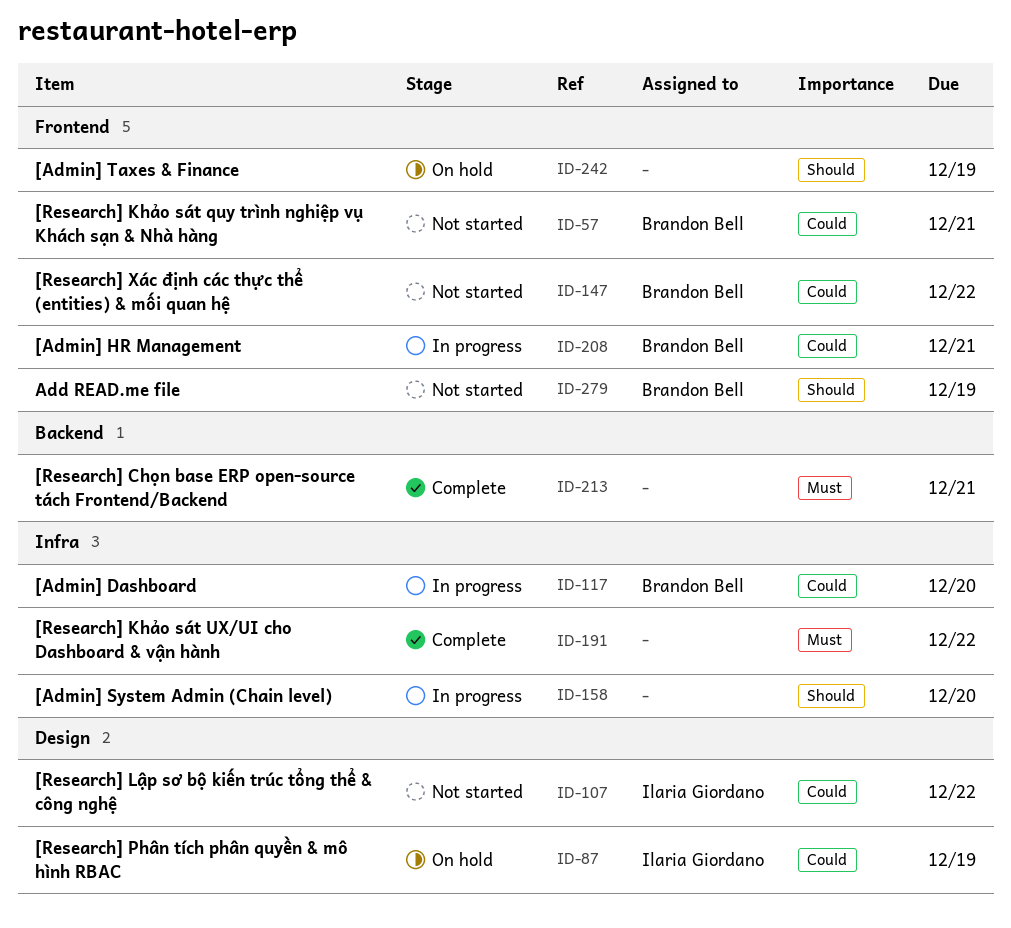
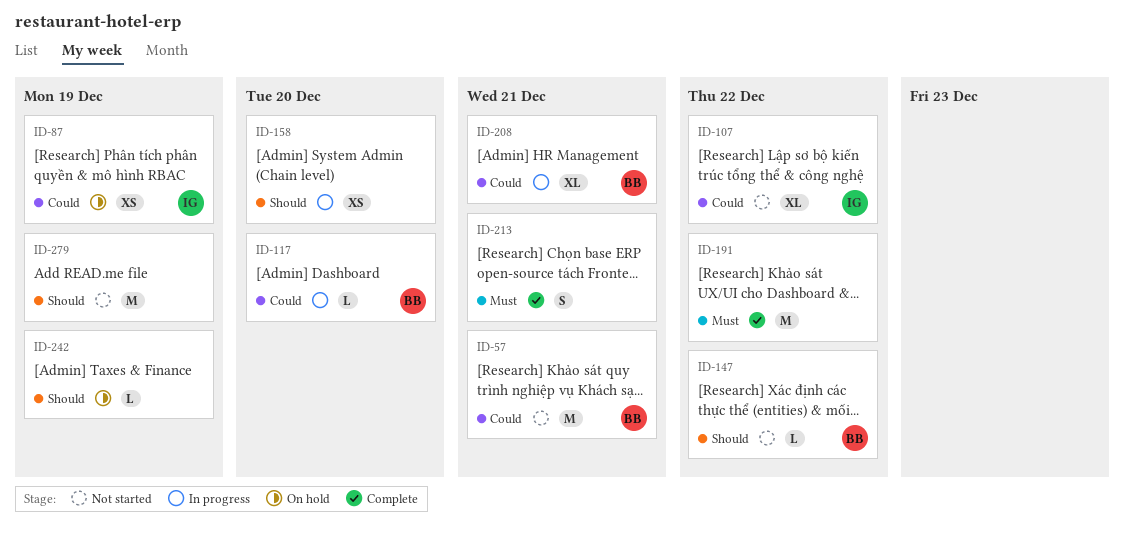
ID-147, priority: Could -> Should
ID-279, owner: Brandon Bell -> none

